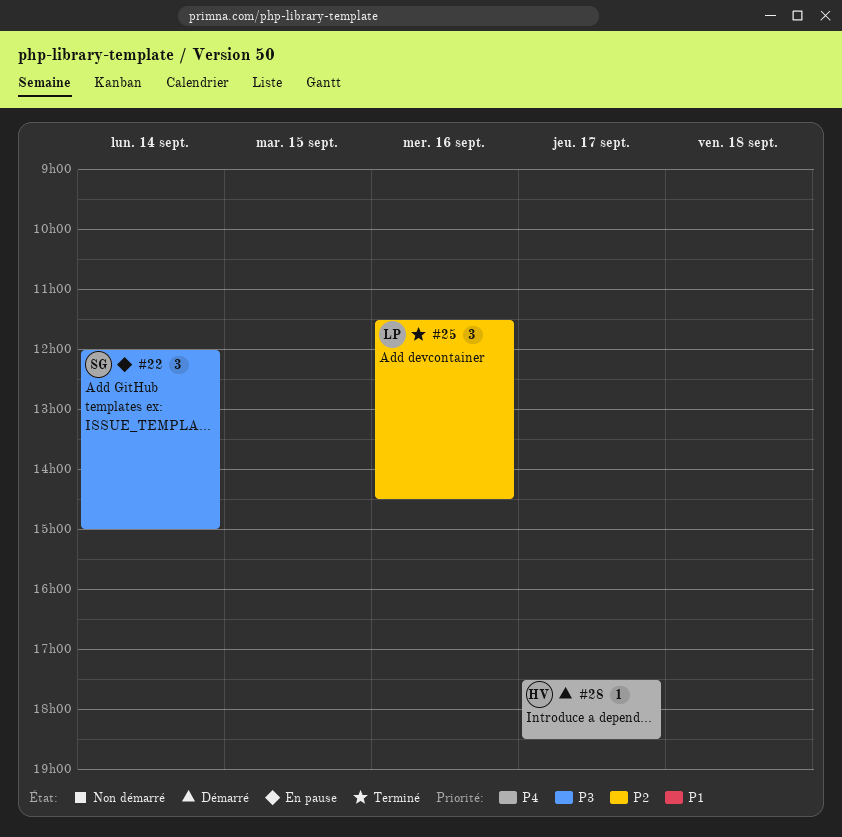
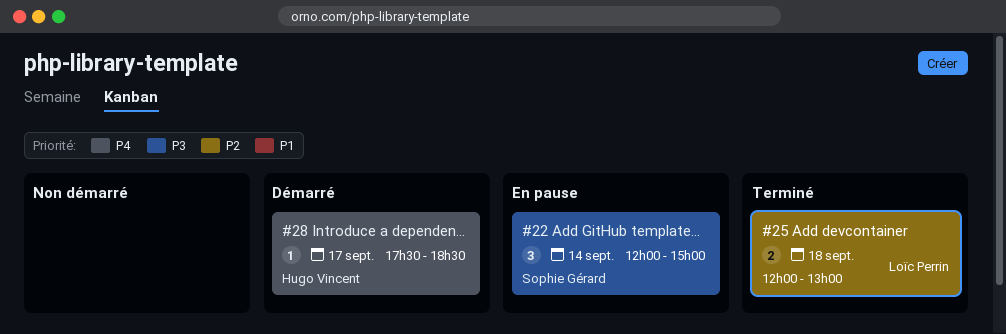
#25, estimate: 3 -> 2
#25, day: Sep 16 -> Sep 18
#25, begins: 11:30 -> 12:00
#25, ends: 14:30 -> 13:00

